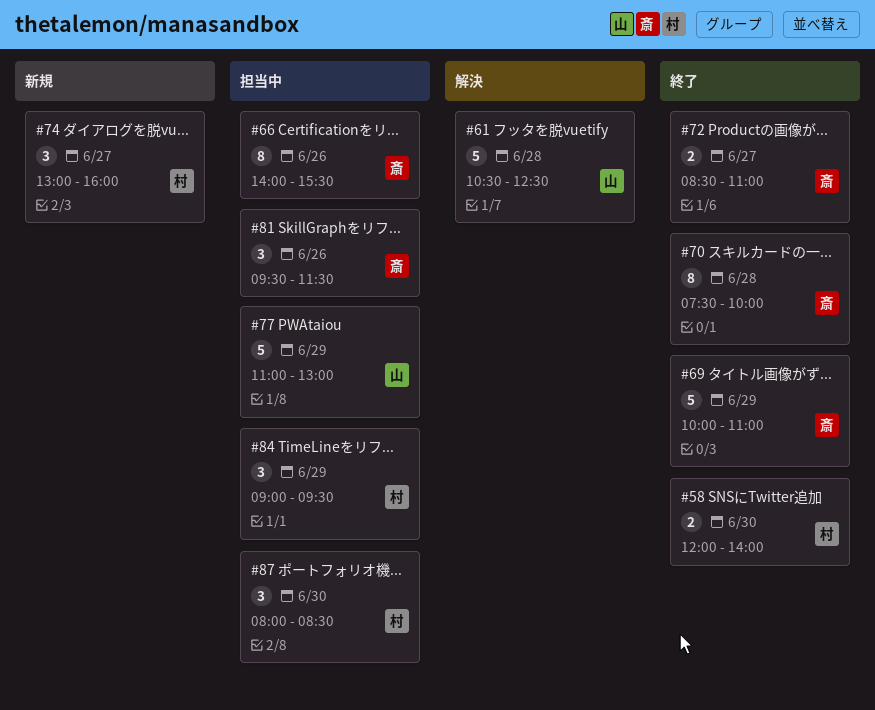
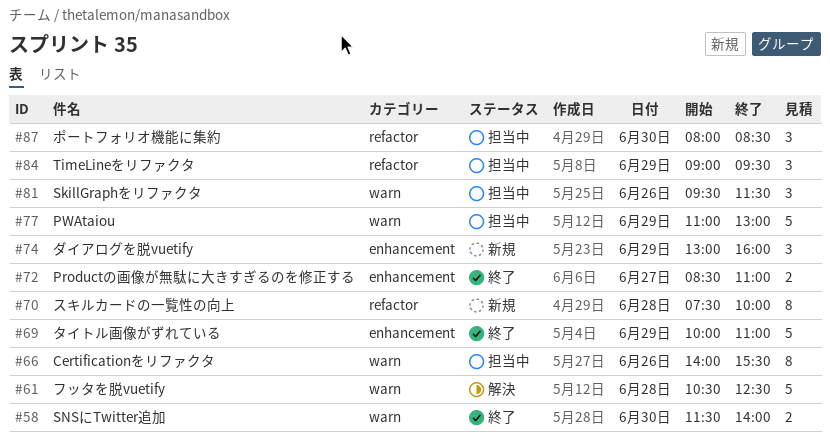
#58, begins: 12:00 -> 11:30
#70, status: 終了 -> 新規
#74, day: Jun 27 -> Jun 29

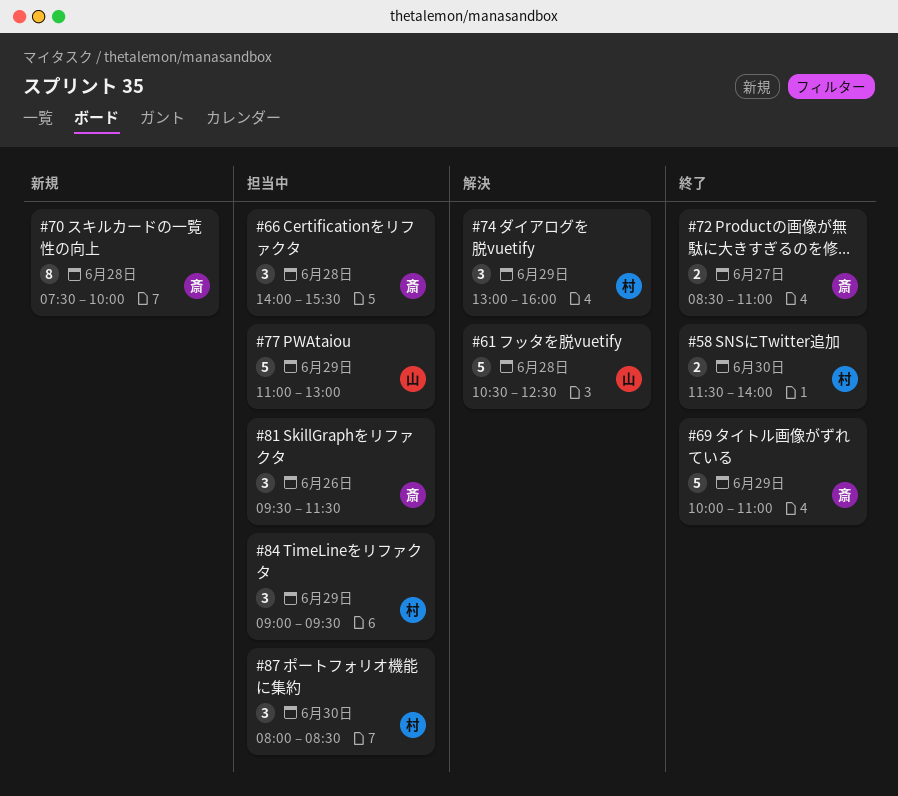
#66, estimate: 8 -> 3
#66, day: Jun 26 -> Jun 28
#74, status: 新規 -> 解決

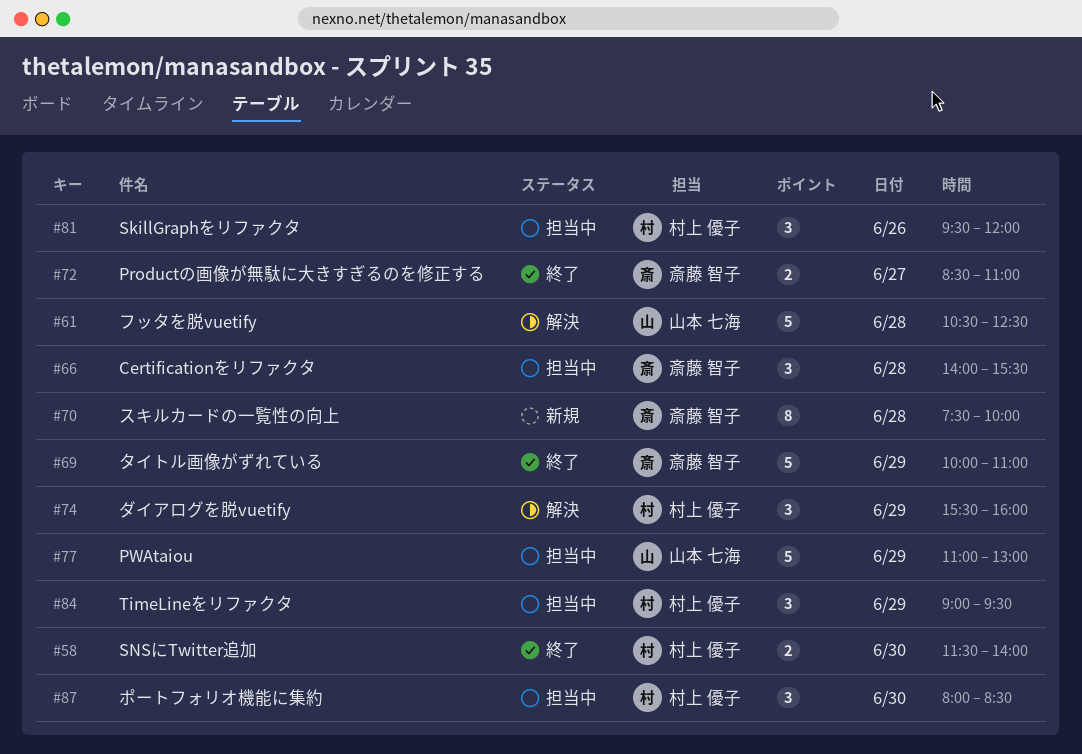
#74, begins: 13:00 -> 15:30
#81, owner: 斎藤 智子 -> 村上 優子
#81, ends: 11:30 -> 12:00

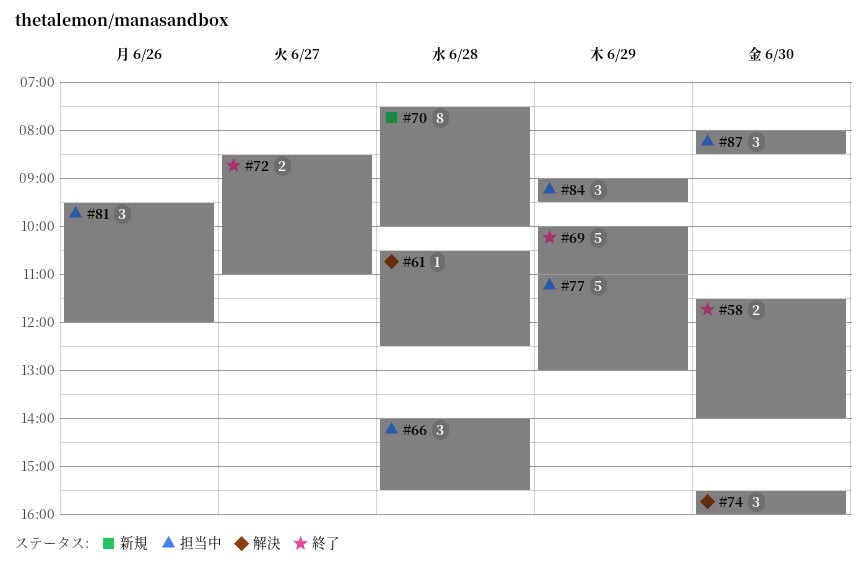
#61, estimate: 5 -> 1
#74, day: Jun 29 -> Jun 30

